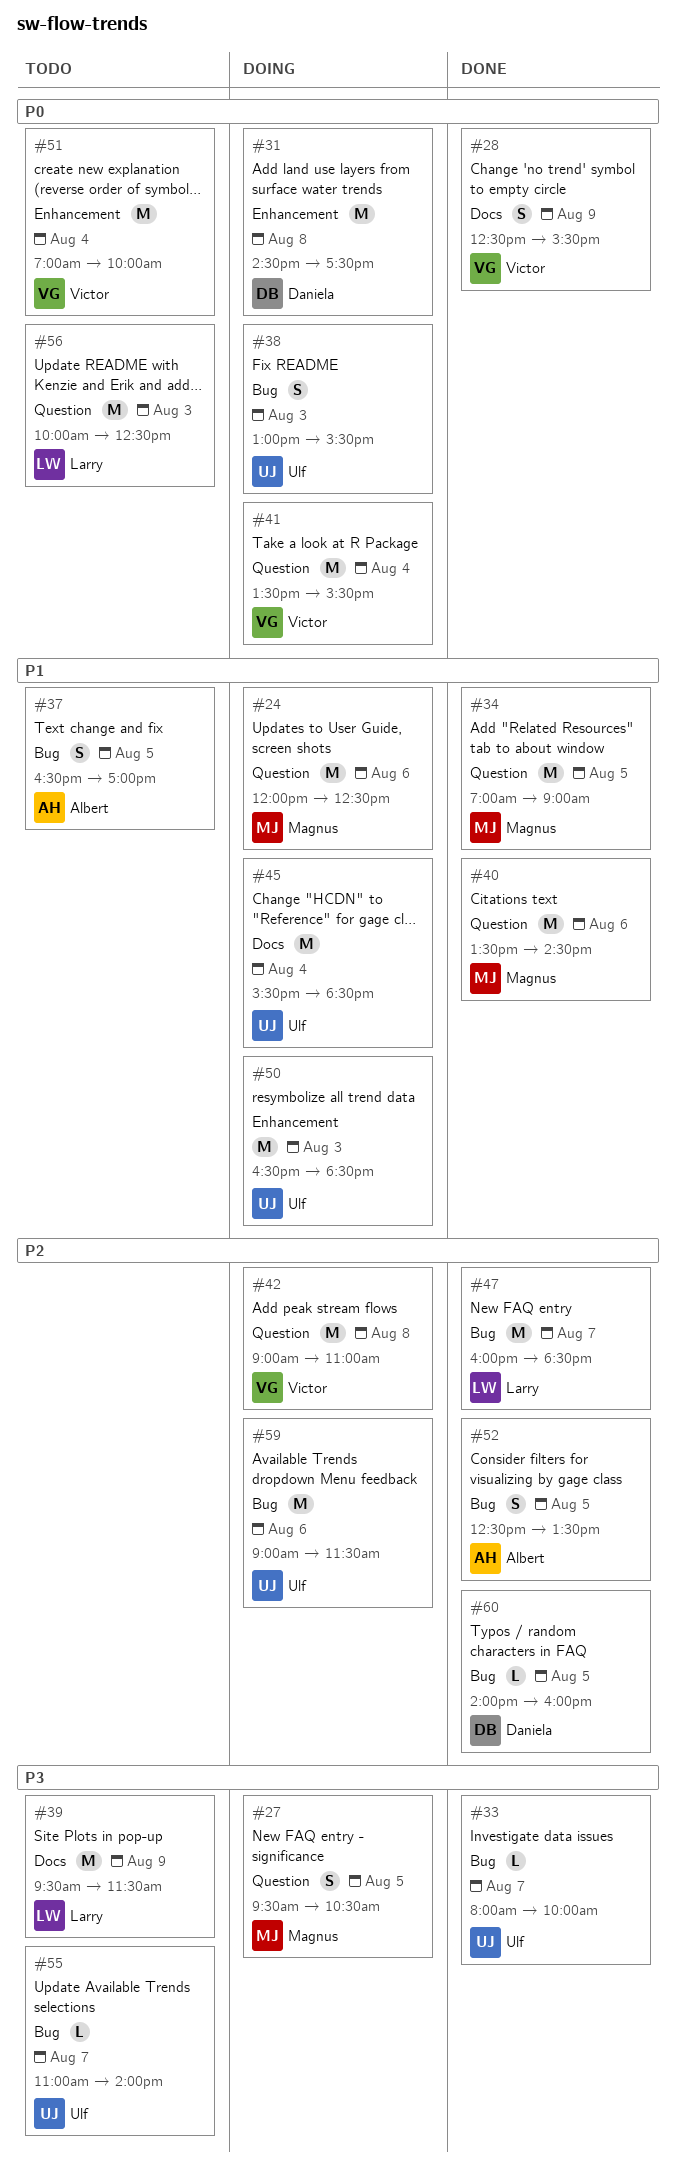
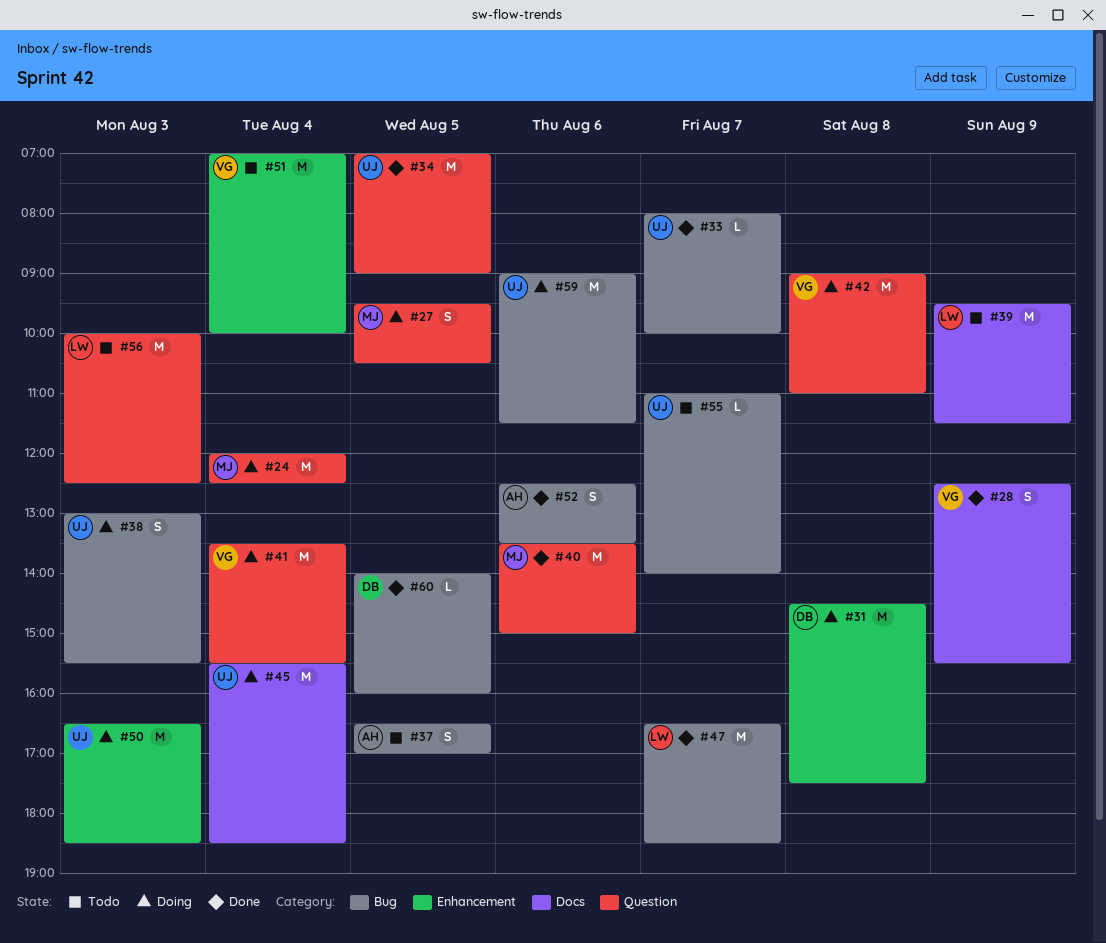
#24, day: Aug 6 -> Aug 4
#34, owner: Magnus -> Ulf
#40, ends: 14:30 -> 15:00
#47, begins: 16:00 -> 16:30
#52, day: Aug 5 -> Aug 6

